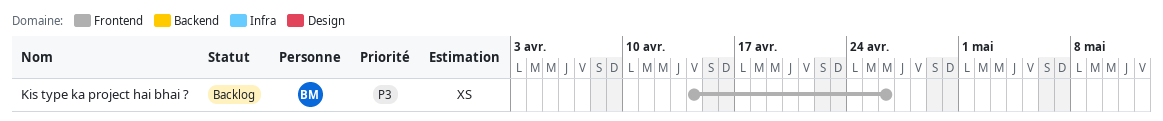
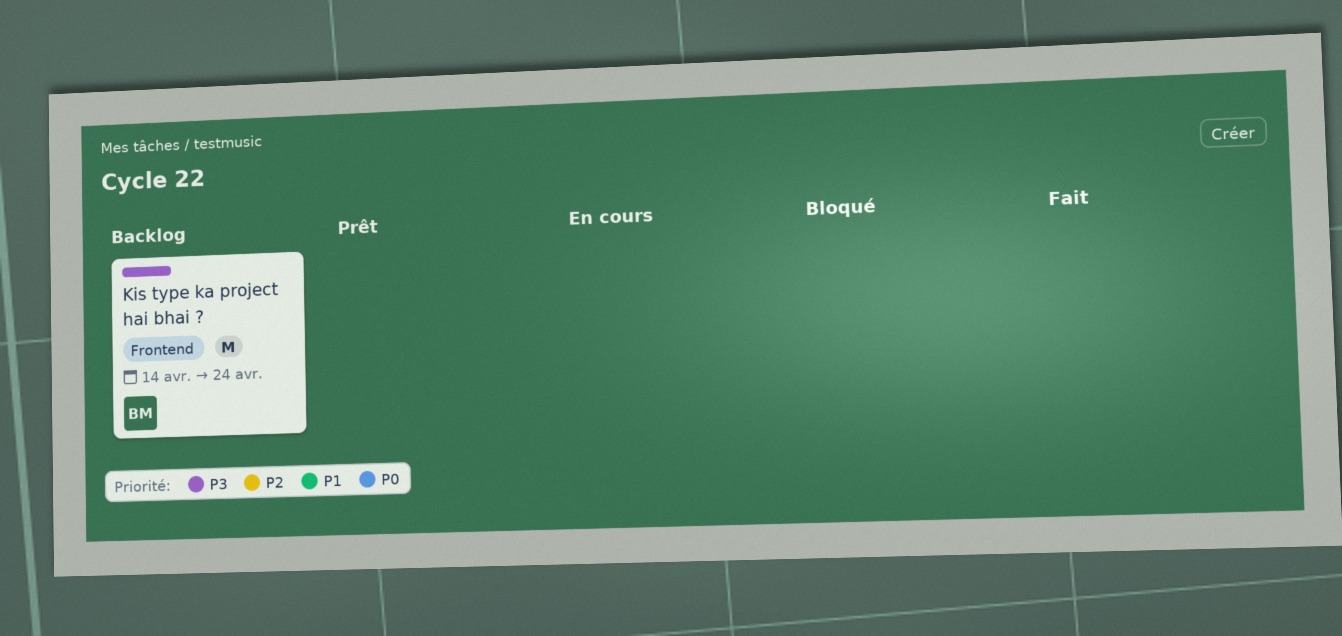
Kis type ka project hai bhai ?, estimate: XS -> M
Kis type ka project hai bhai ?, due: Apr 26 -> Apr 24

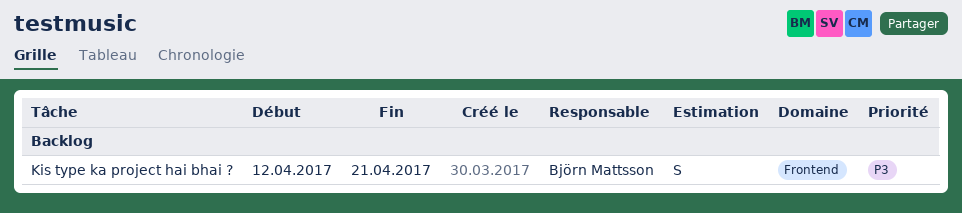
Kis type ka project hai bhai ?, estimate: M -> S
Kis type ka project hai bhai ?, start: Apr 14 -> Apr 12
Kis type ka project hai bhai ?, due: Apr 24 -> Apr 21

